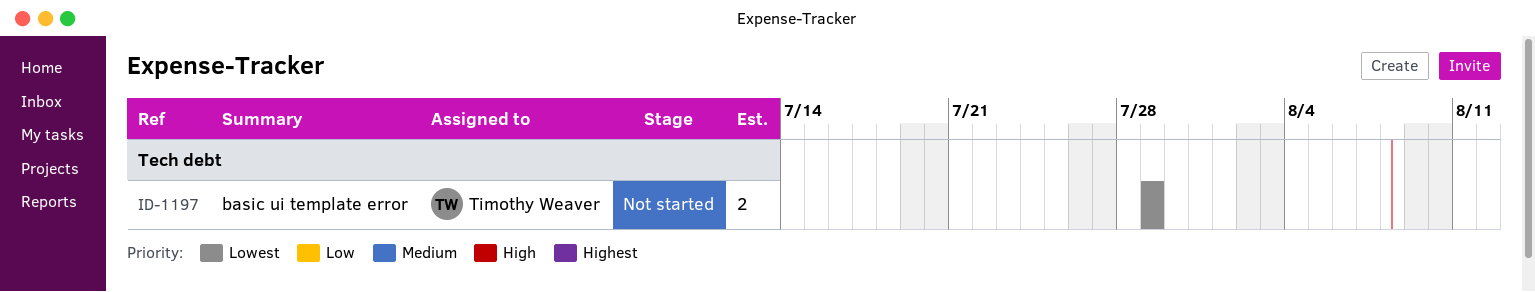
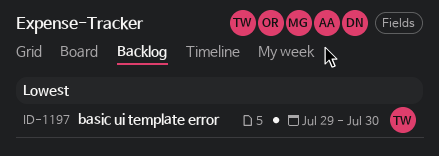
ID-1197, estimate: 2 -> 1
ID-1197, due: Jul 29 -> Jul 30

